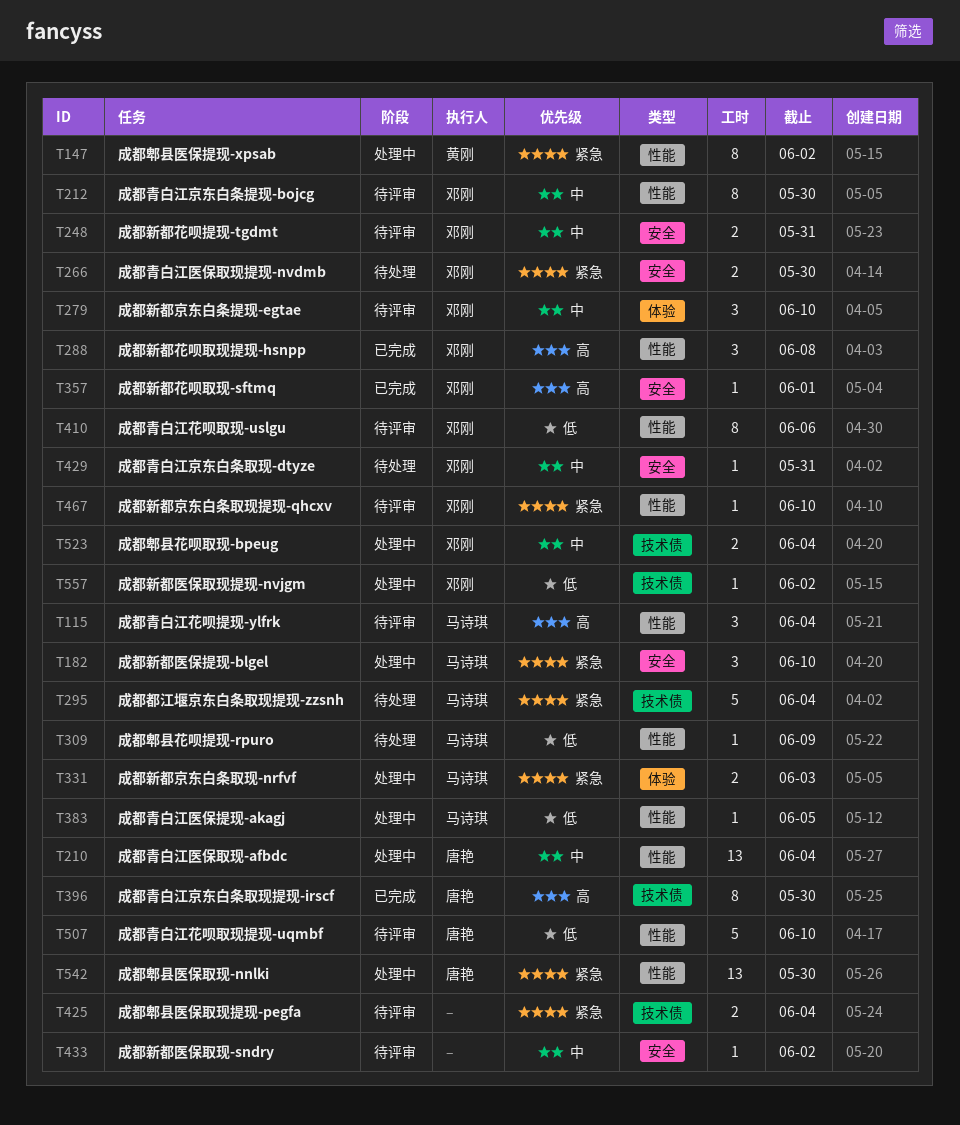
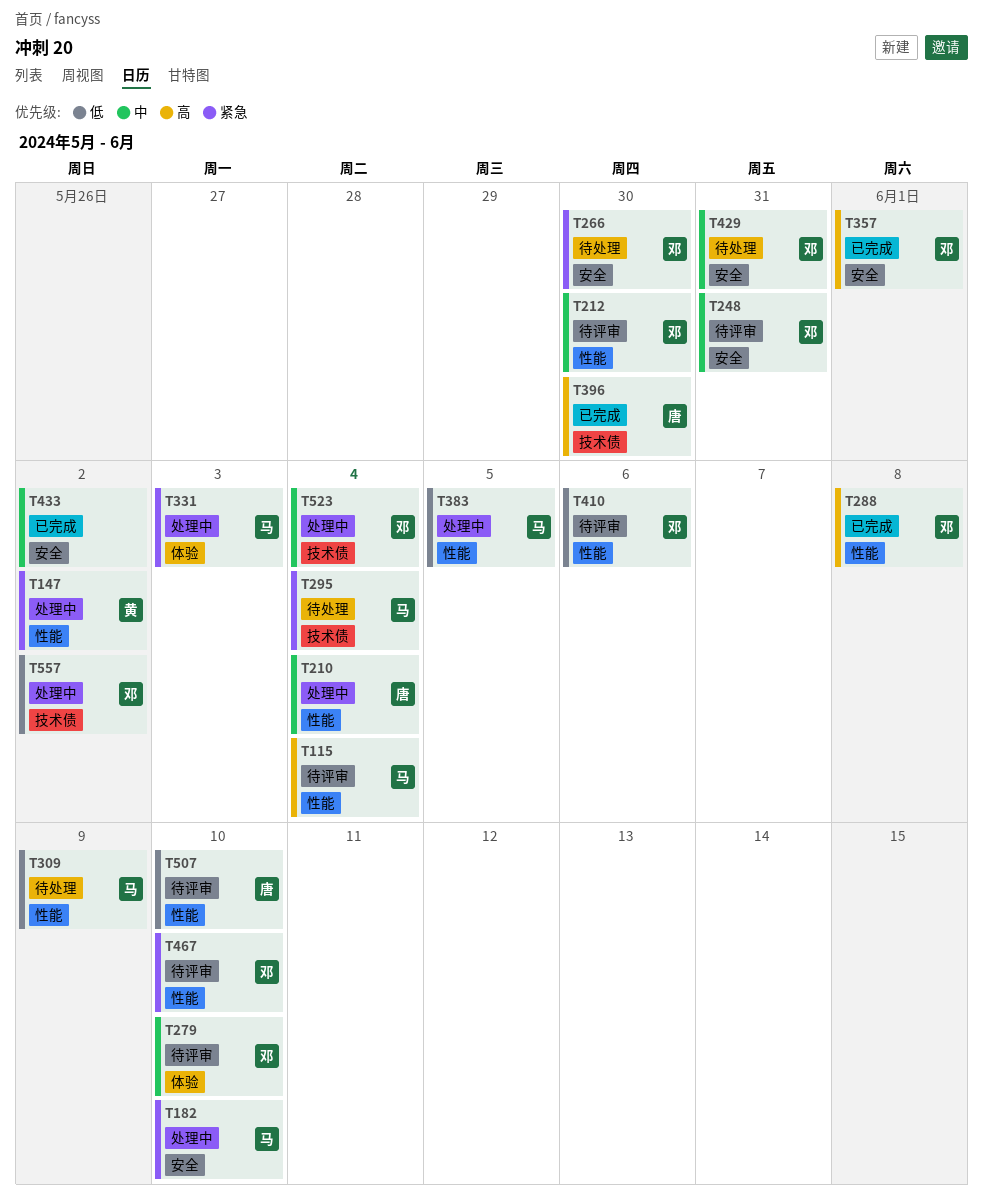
T425: present -> none
T433, status: 待评审 -> 已完成
T542: present -> none

